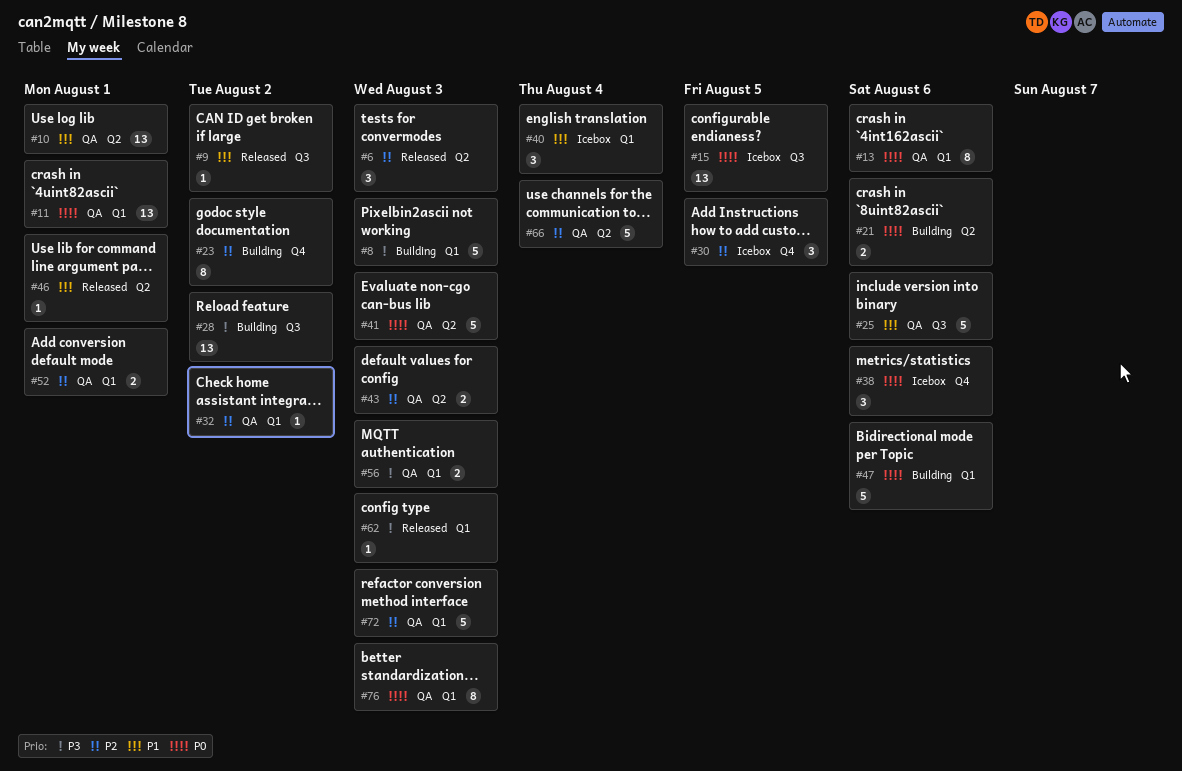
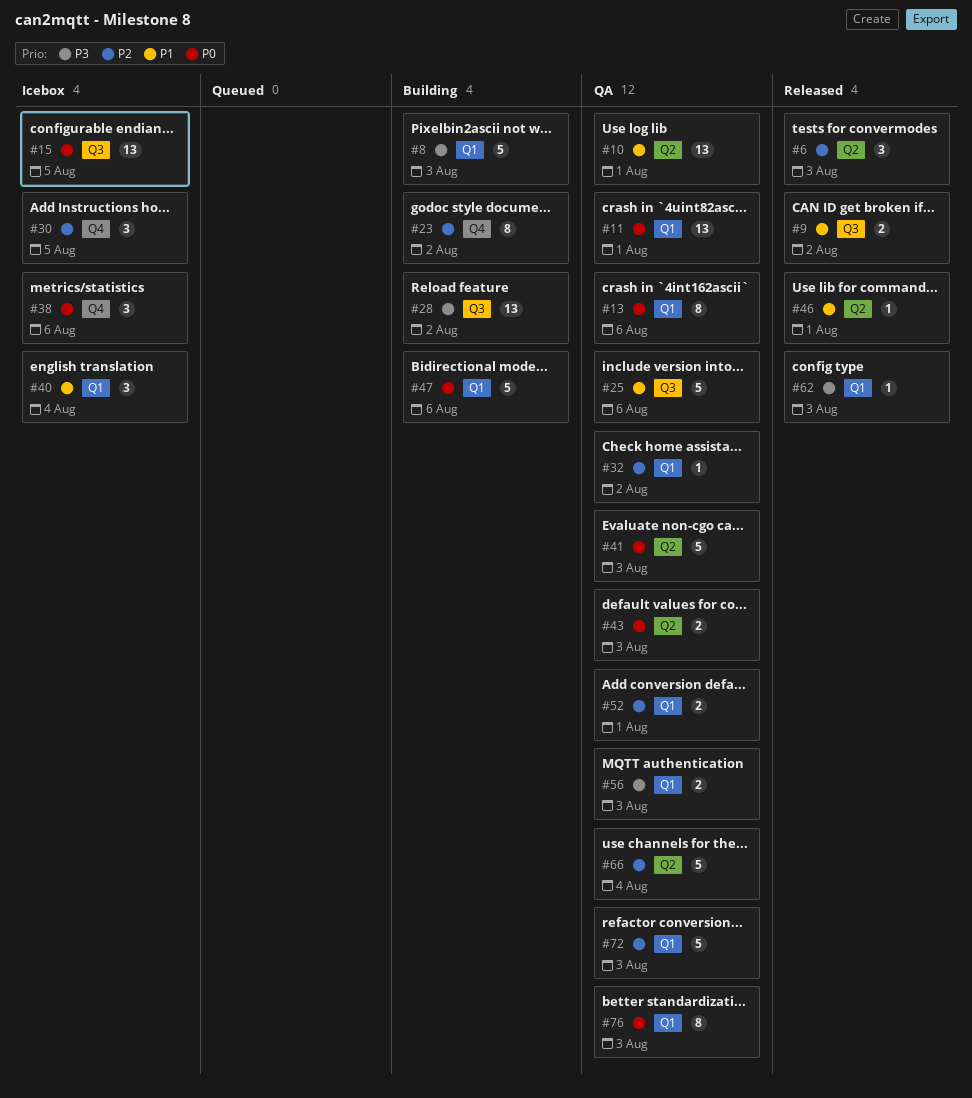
#9, estimate: 1 -> 2
#21: present -> none
#43, priority: P2 -> P0

